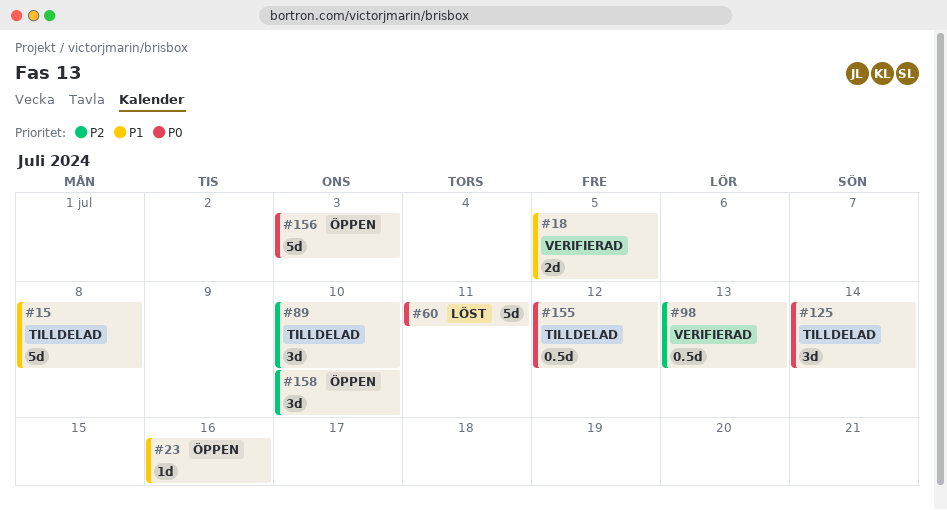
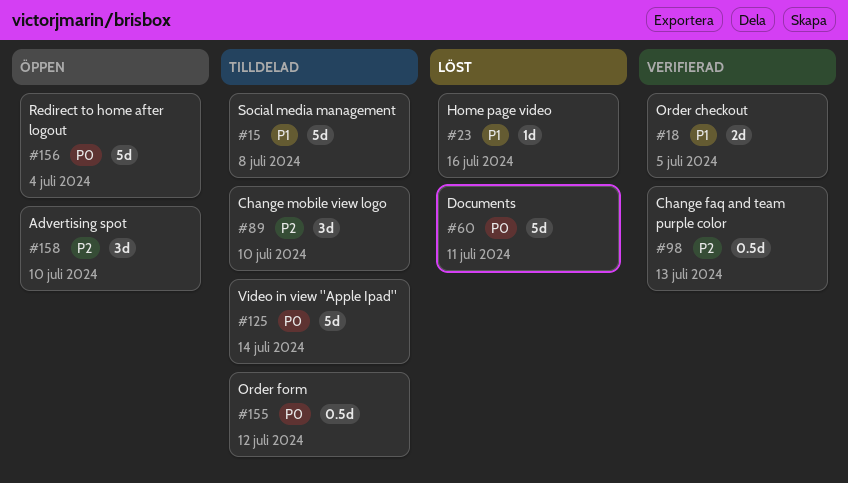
#23, status: Öppen -> Löst
#125, estimate: 3d -> 5d
#156, due: Jul 3 -> Jul 4

